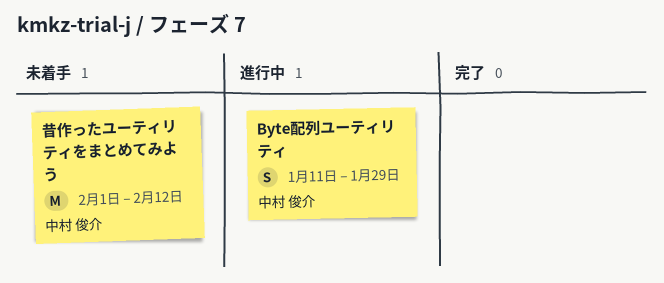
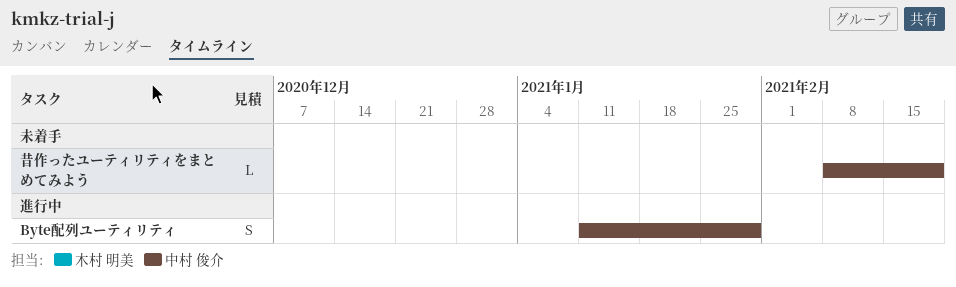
昔作ったユーティリティをまとめてみよう, estimate: M -> L
昔作ったユーティリティをまとめてみよう, start: Feb 1 -> Feb 8
昔作ったユーティリティをまとめてみよう, due: Feb 12 -> Feb 19

